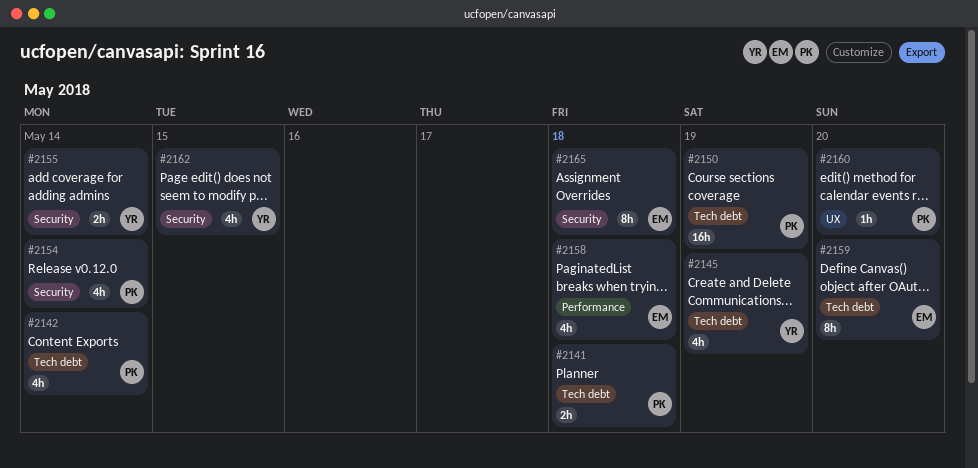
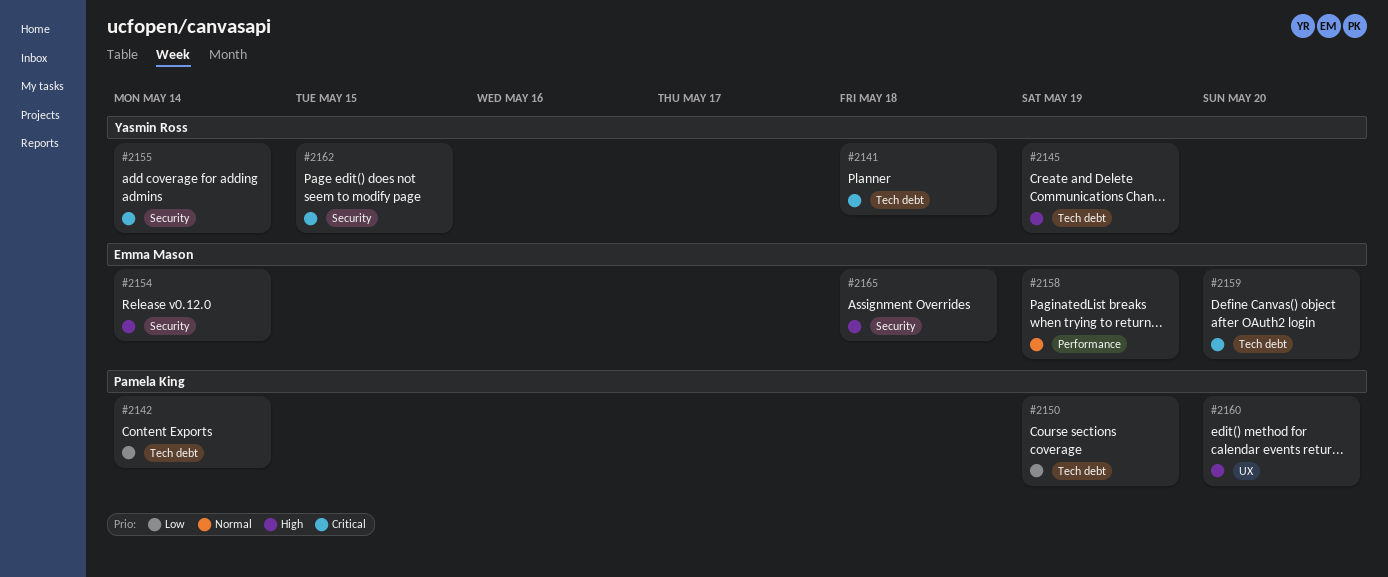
#2141, owner: Pamela King -> Yasmin Ross
#2154, owner: Pamela King -> Emma Mason
#2158, due: May 18 -> May 19

